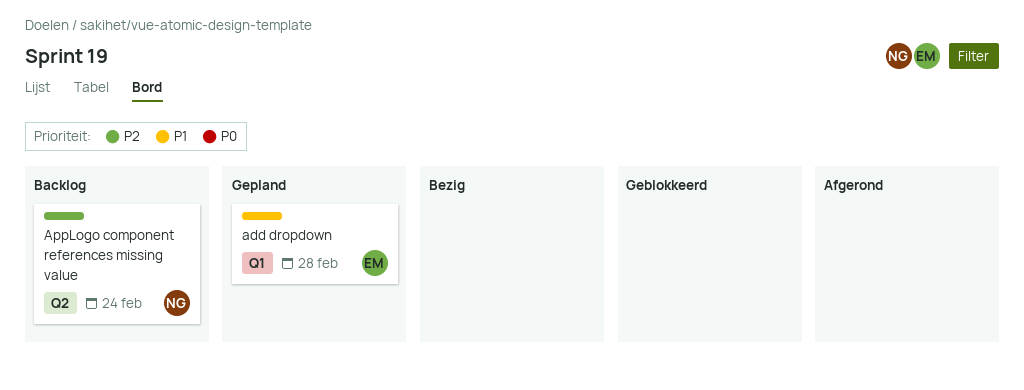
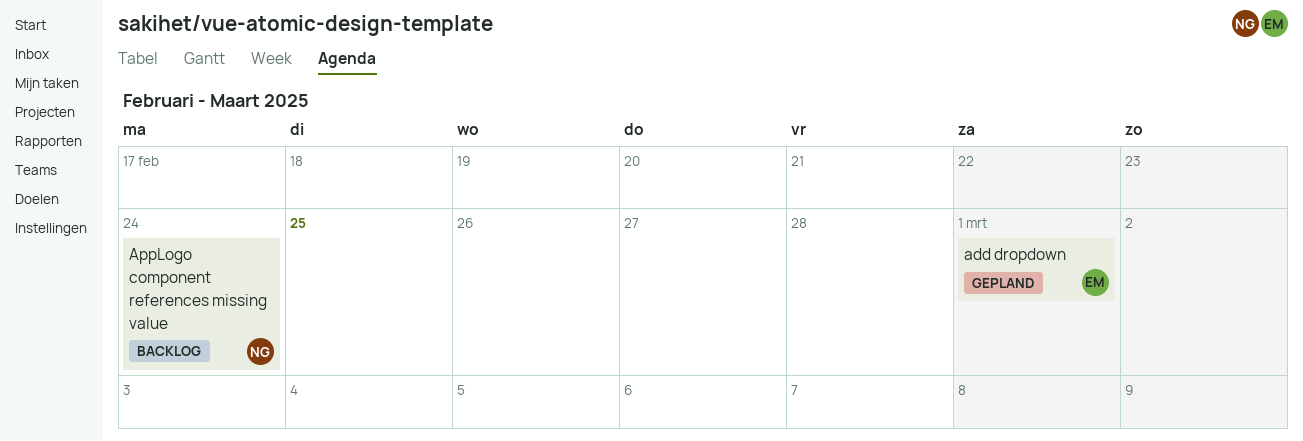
add dropdown, due: Feb 28 -> Mar 1

